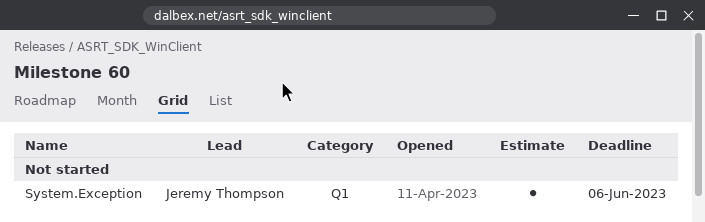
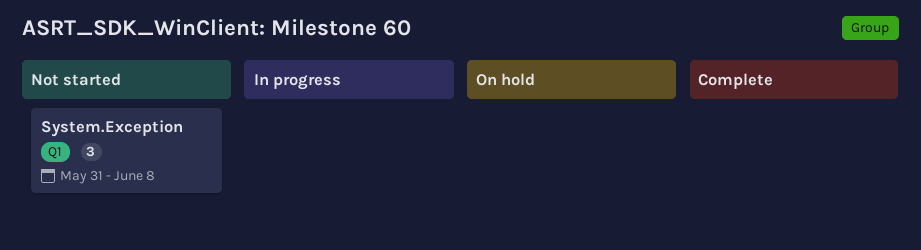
System.Exception, estimate: 1 -> 3
System.Exception, due: Jun 6 -> Jun 8

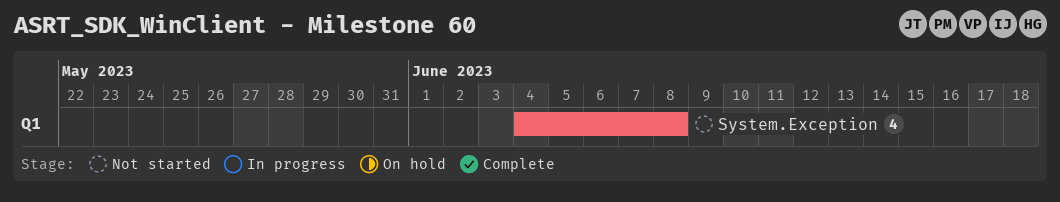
System.Exception, estimate: 3 -> 4
System.Exception, start: May 31 -> Jun 4

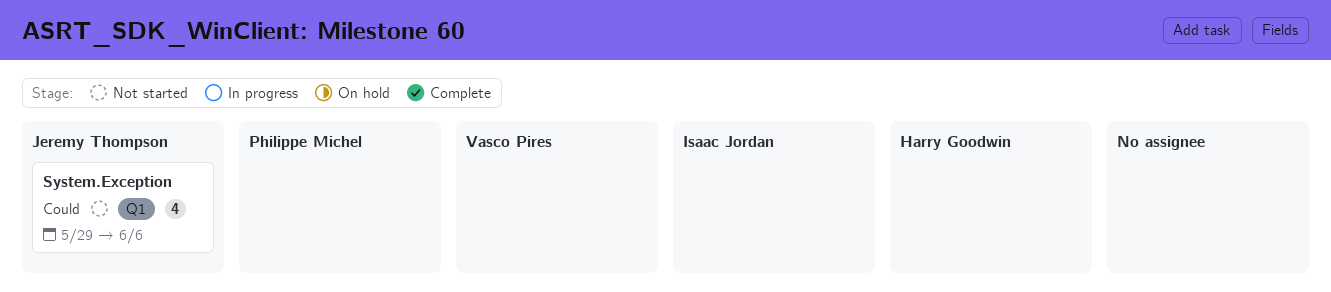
System.Exception, start: Jun 4 -> May 29
System.Exception, due: Jun 8 -> Jun 6

